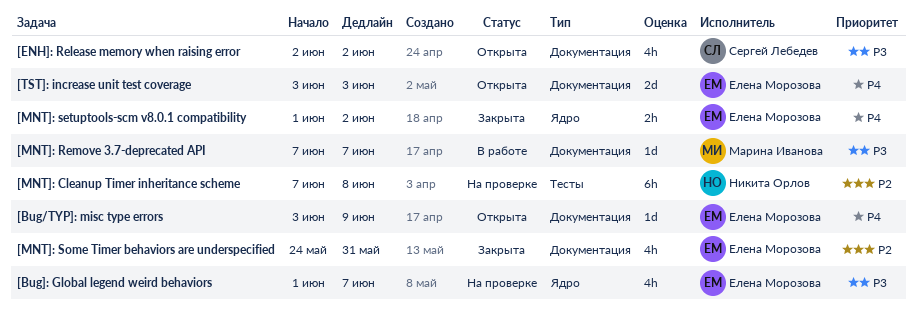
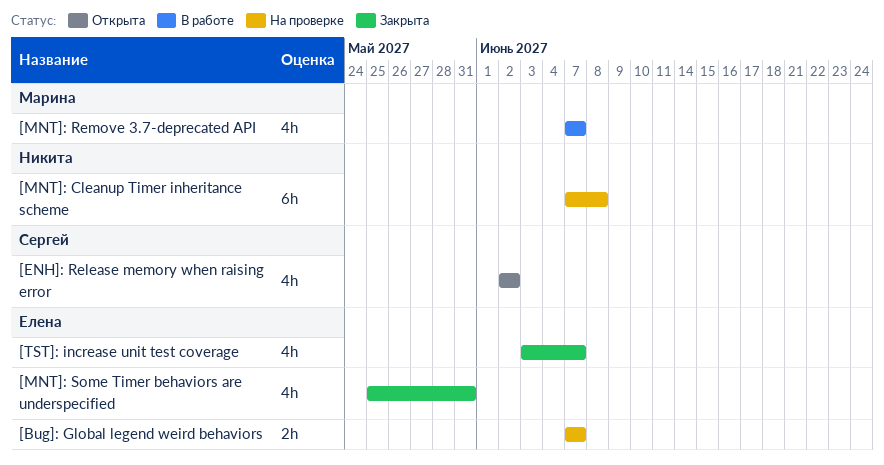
[Bug/TYP]: misc type errors: present -> none
[Bug]: Global legend weird behaviors, estimate: 4h -> 2h
[Bug]: Global legend weird behaviors, start: Jun 1 -> Jun 7
[MNT]: Remove 3.7-deprecated API, estimate: 1d -> 4h
[MNT]: setuptools-scm v8.0.1 compatibility: present -> none
[MNT]: Some Timer behaviors are underspecified, start: May 24 -> May 25
[TST]: increase unit test coverage, status: Открыта -> Закрыта
[TST]: increase unit test coverage, estimate: 2d -> 4h
[TST]: increase unit test coverage, due: Jun 3 -> Jun 7

